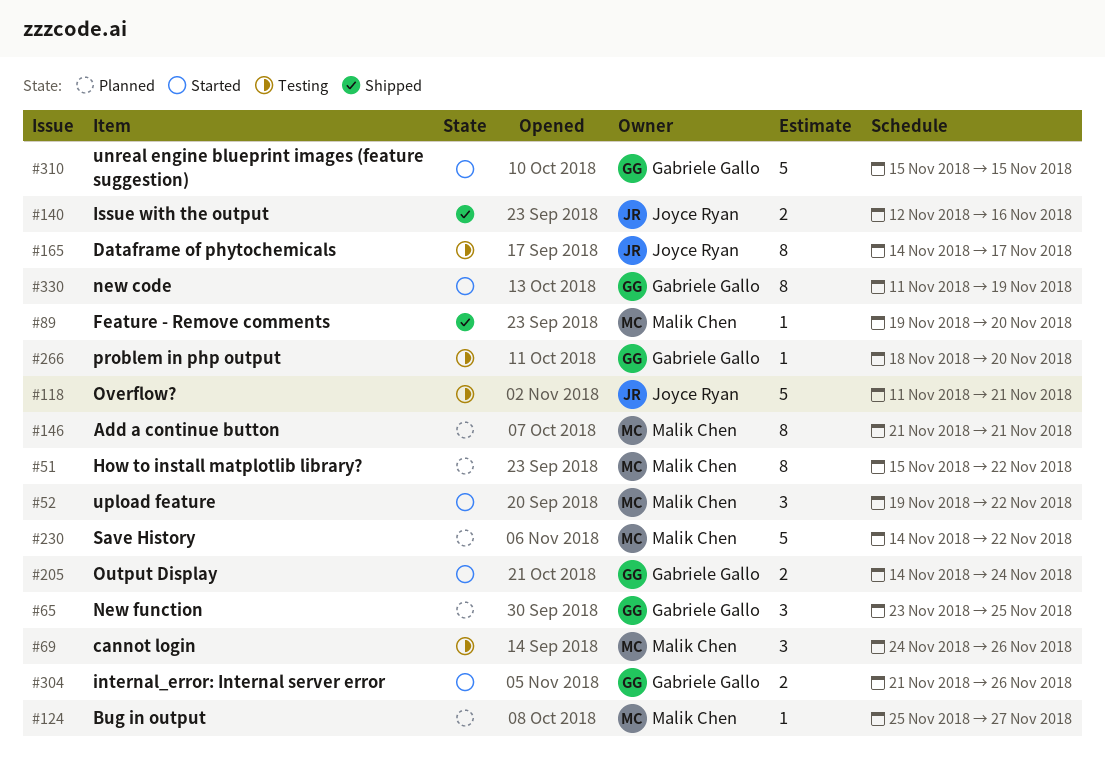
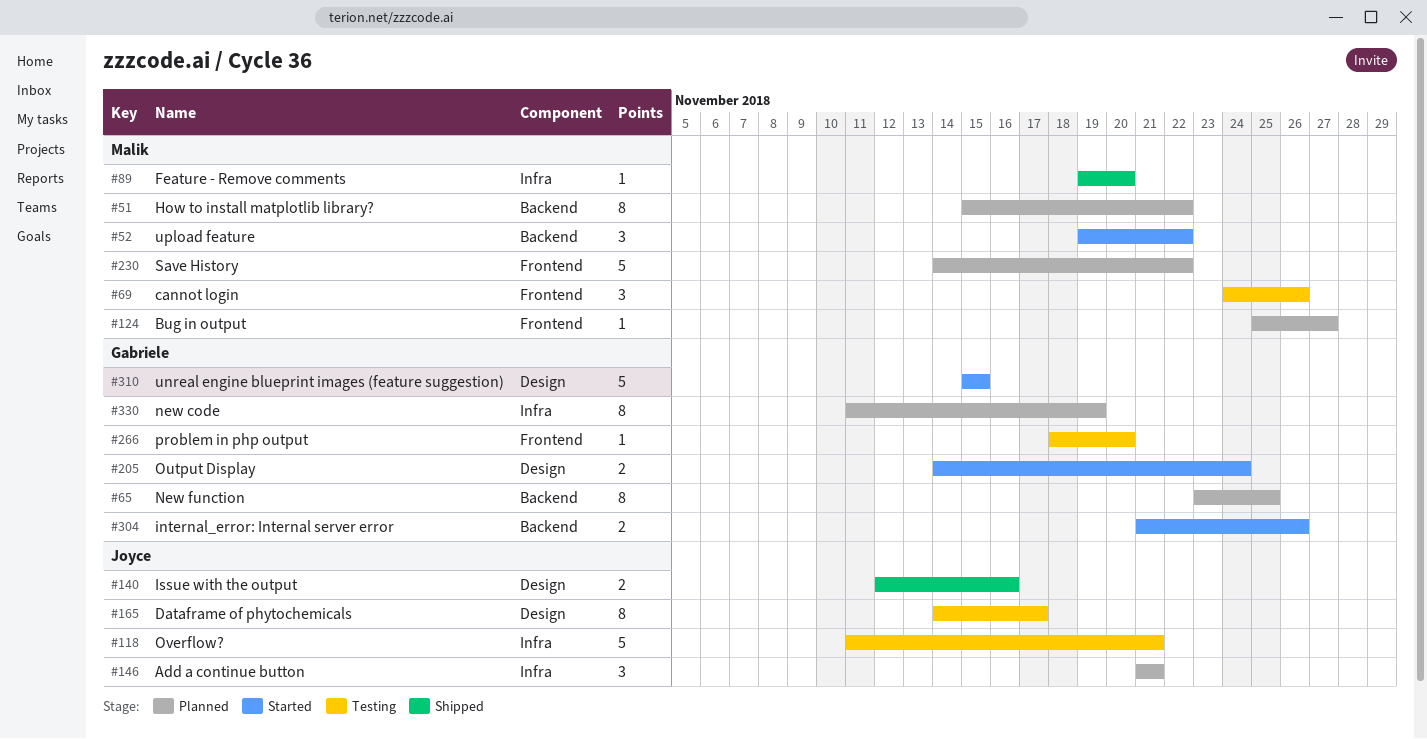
#65, estimate: 3 -> 8
#146, owner: Malik Chen -> Joyce Ryan
#146, estimate: 8 -> 3
#330, status: Started -> Planned

